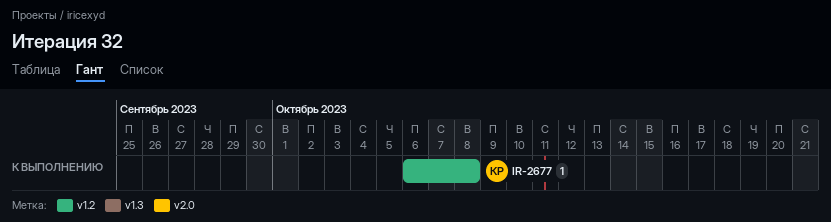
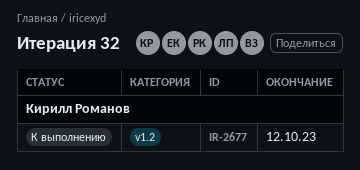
IR-2677, due: Oct 8 -> Oct 12

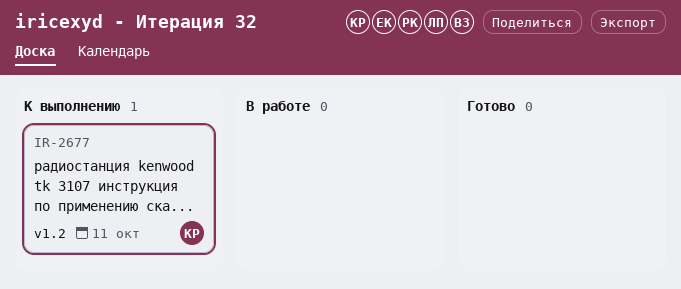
IR-2677, due: Oct 12 -> Oct 11

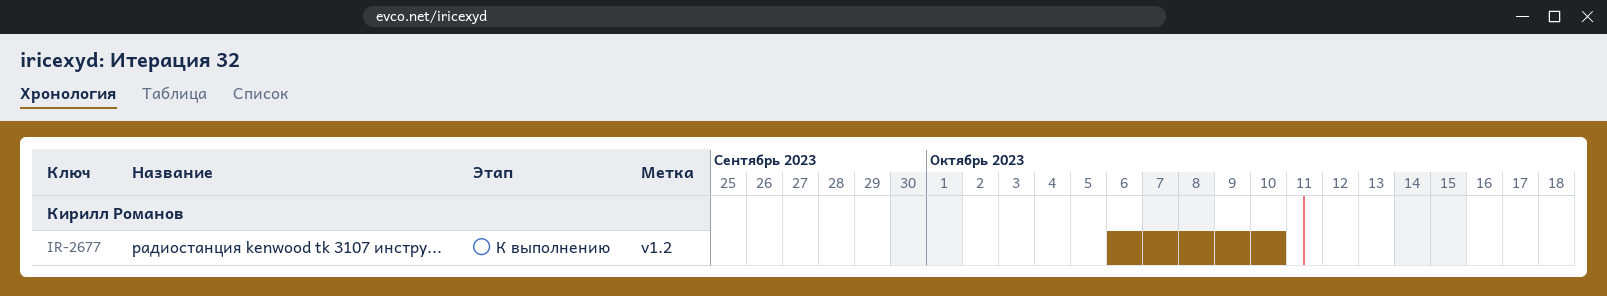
IR-2677, due: Oct 11 -> Oct 10

